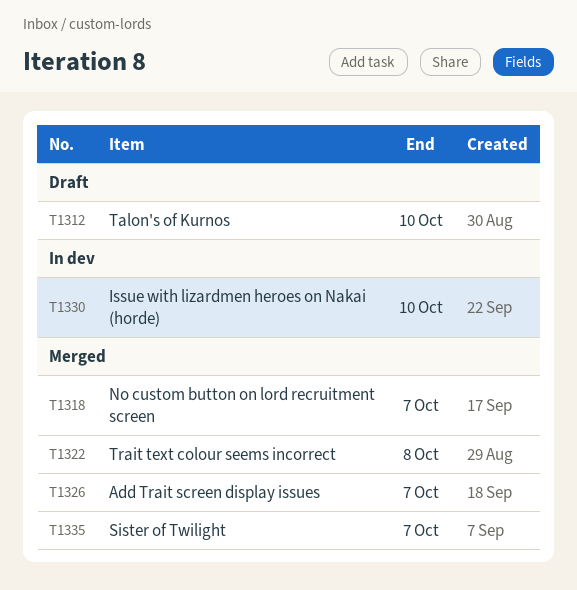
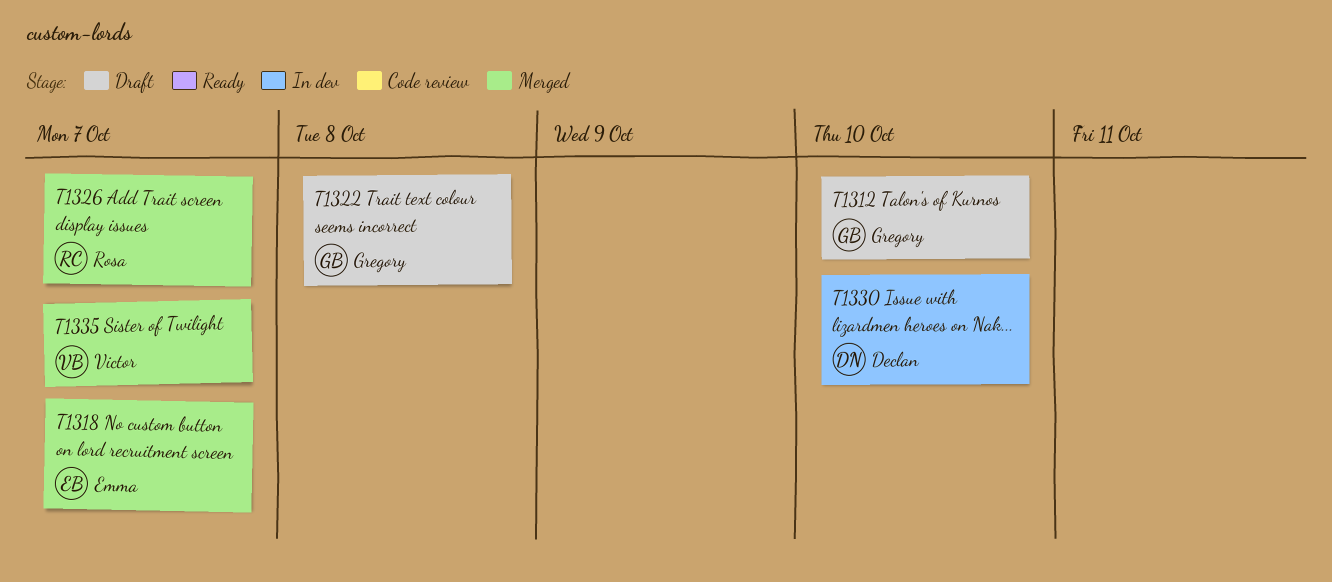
T1322, status: Merged -> Draft

